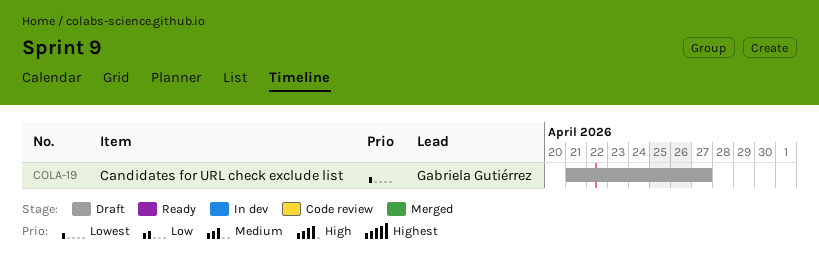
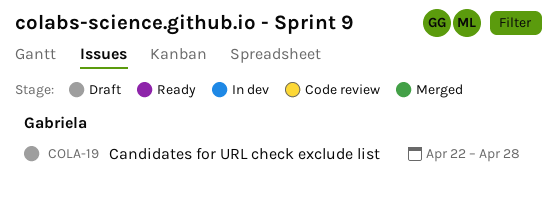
COLA-19, start: Apr 21 -> Apr 22
COLA-19, due: Apr 27 -> Apr 28

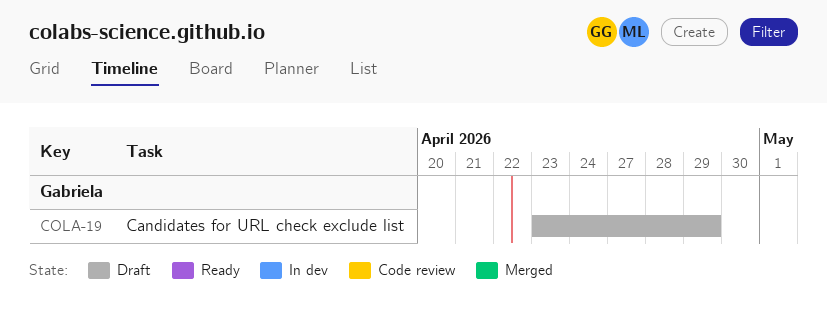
COLA-19, start: Apr 22 -> Apr 23
COLA-19, due: Apr 28 -> Apr 29

